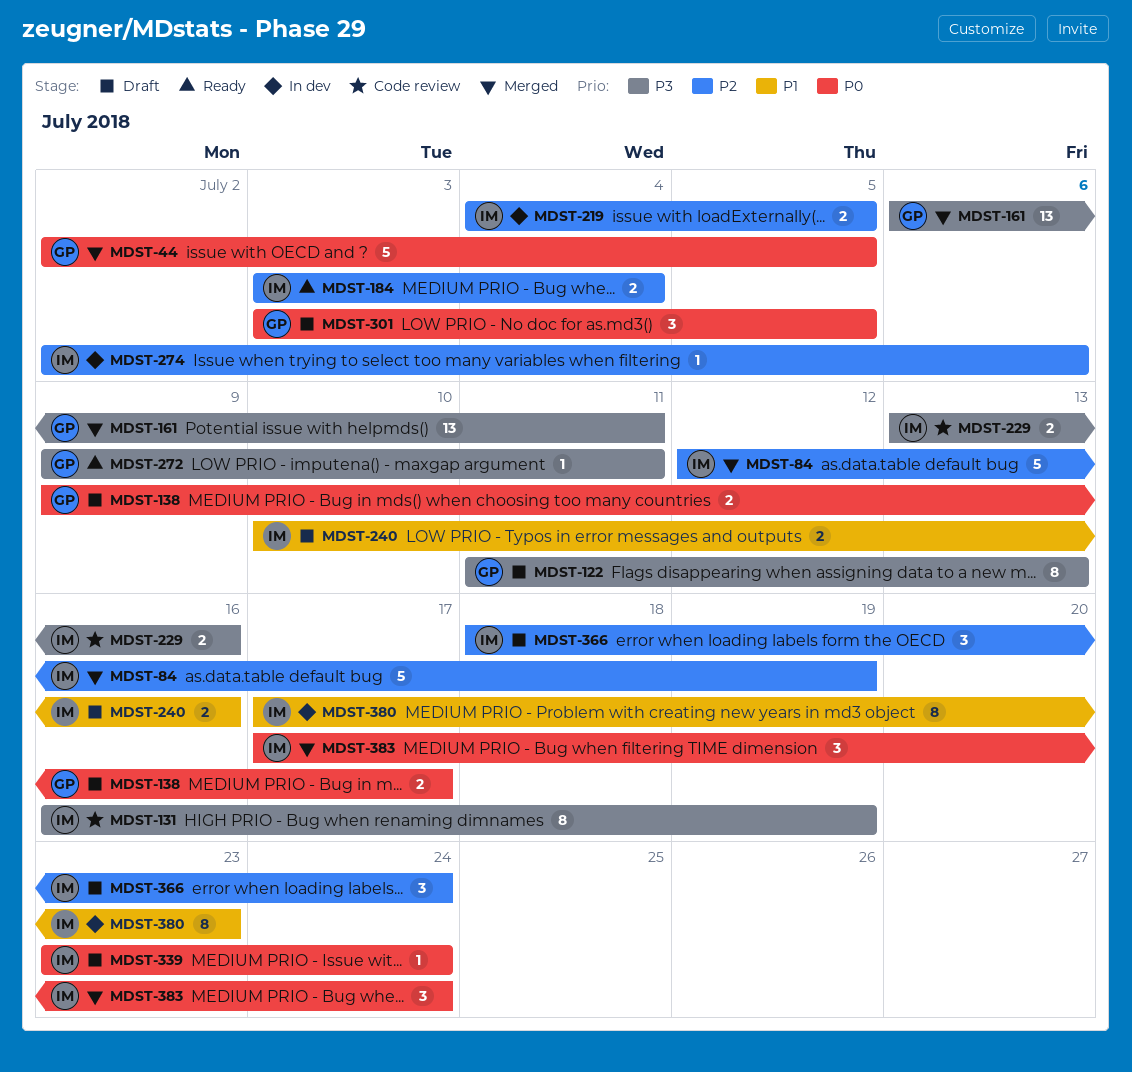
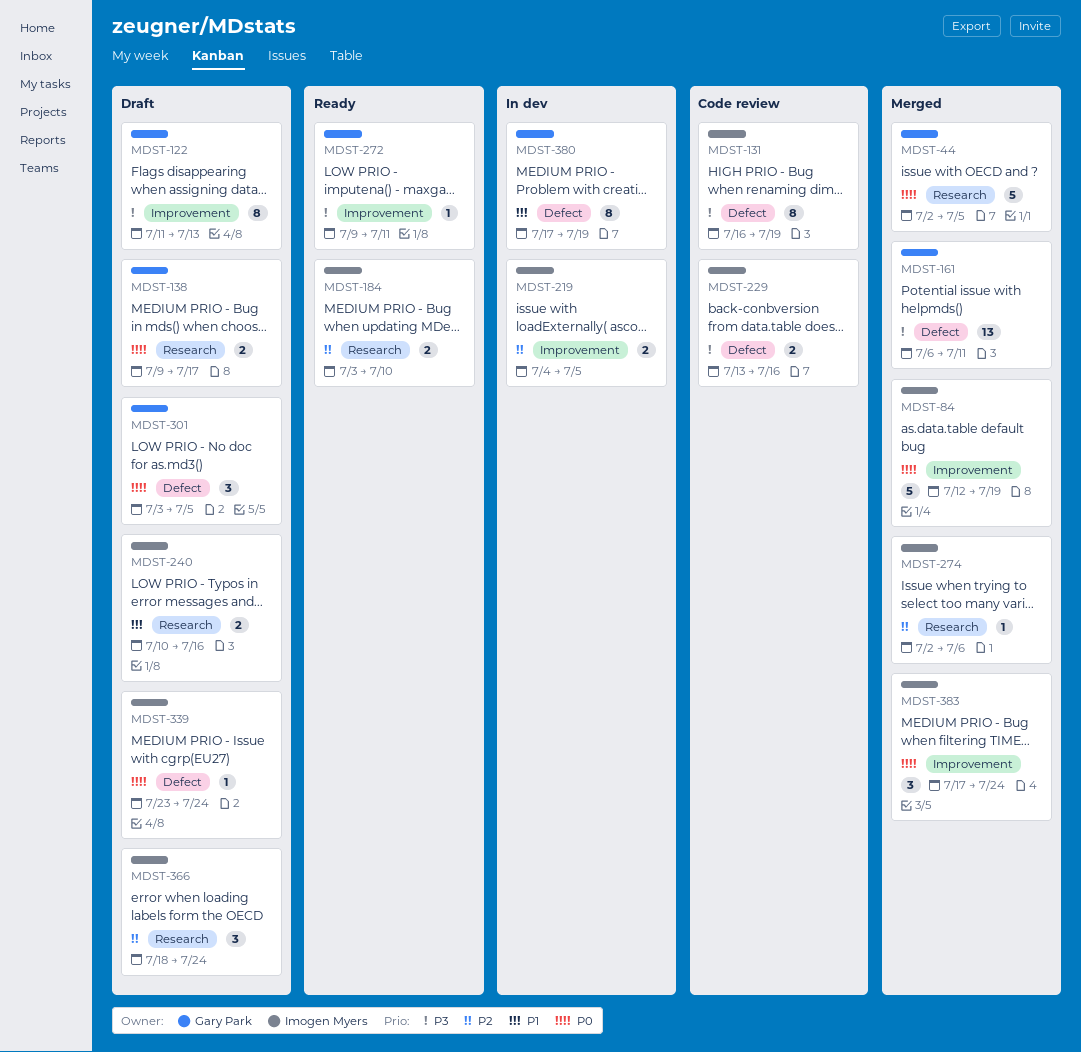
MDST-84, priority: P2 -> P0
MDST-184, due: Jul 4 -> Jul 10
MDST-274, status: In dev -> Merged
MDST-380, owner: Imogen Myers -> Gary Park
MDST-380, due: Jul 23 -> Jul 19

